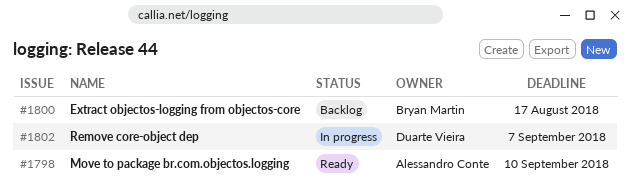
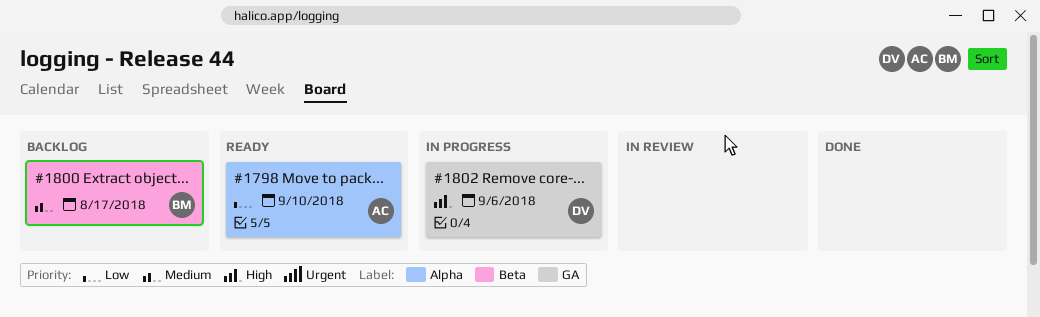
#1802, due: Sep 7 -> Sep 6

